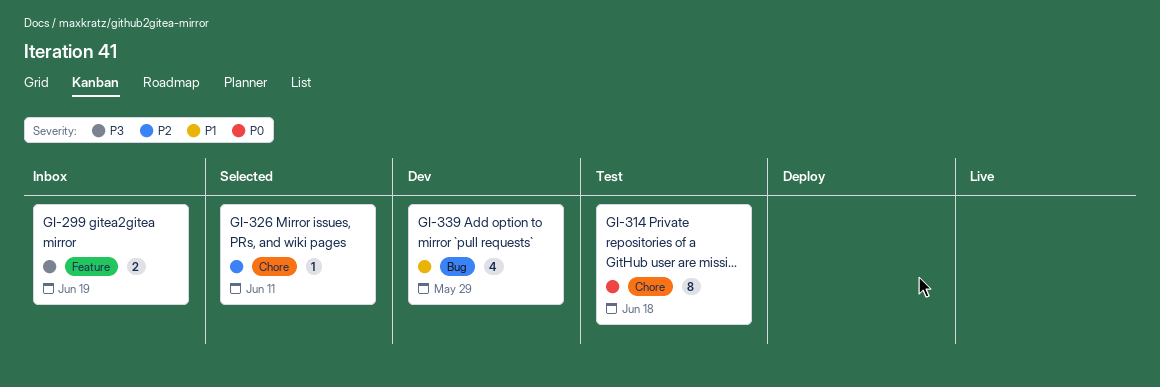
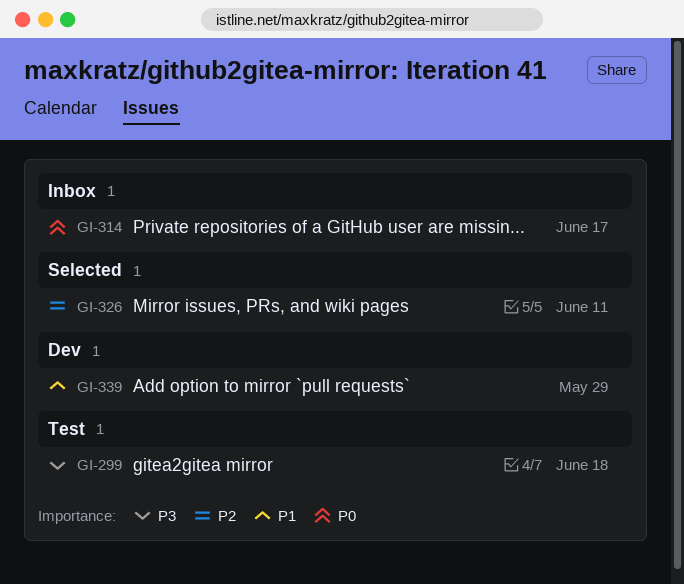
GI-299, status: Inbox -> Test
GI-299, due: Jun 19 -> Jun 18
GI-314, status: Test -> Inbox
GI-314, due: Jun 18 -> Jun 17

